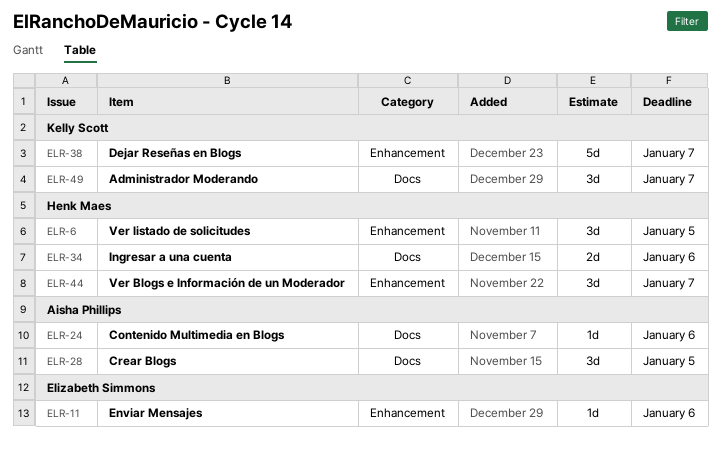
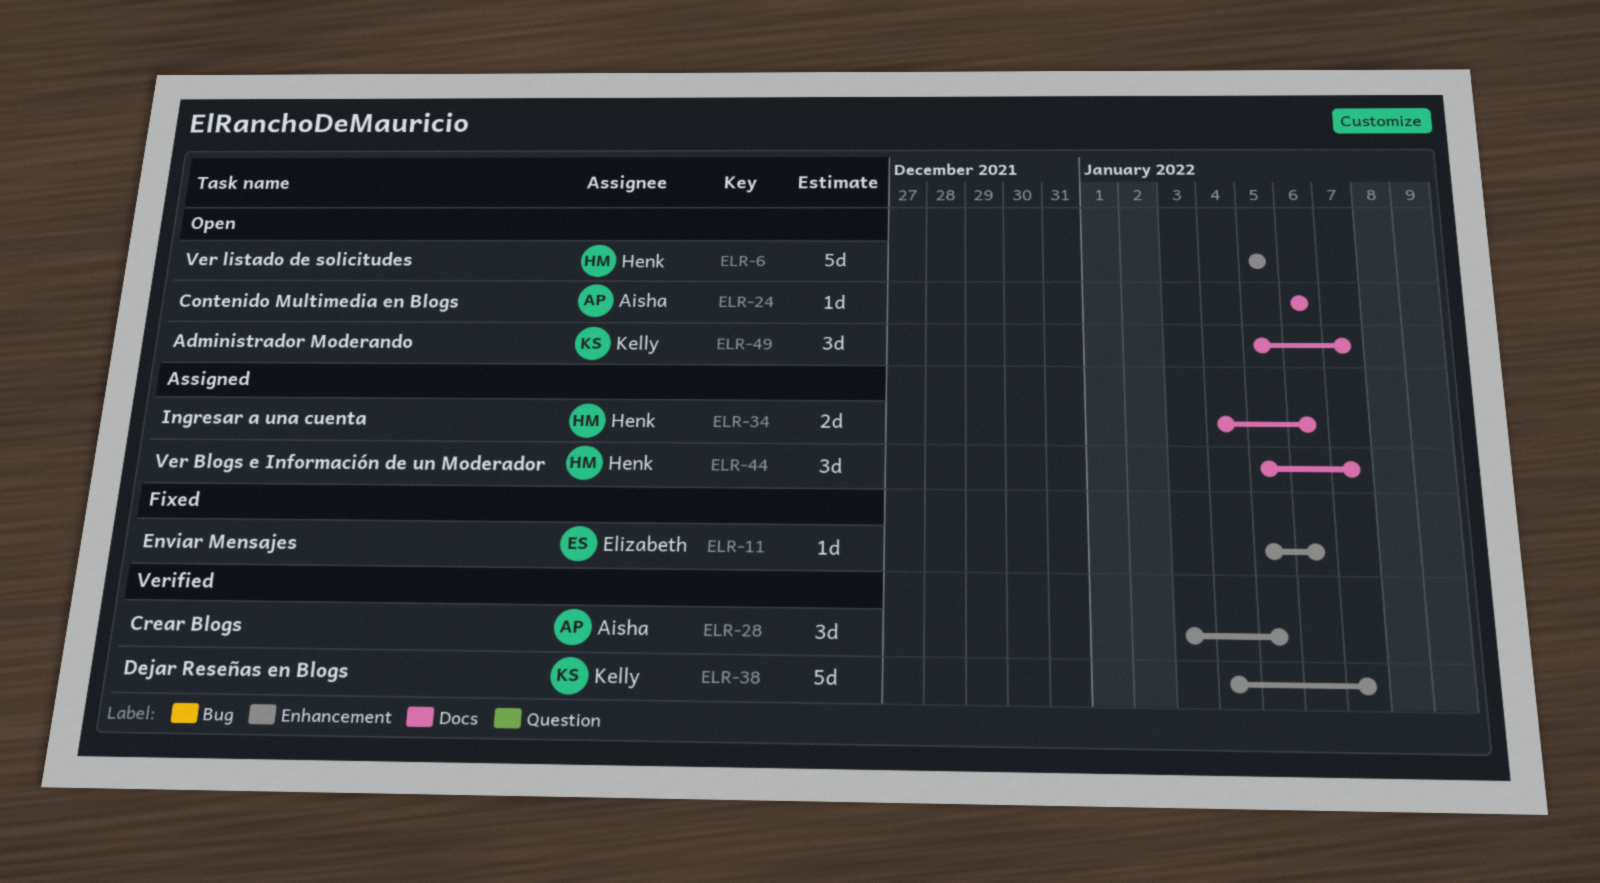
ELR-6, estimate: 3d -> 5d
ELR-28, label: Docs -> Enhancement
ELR-44, label: Enhancement -> Docs

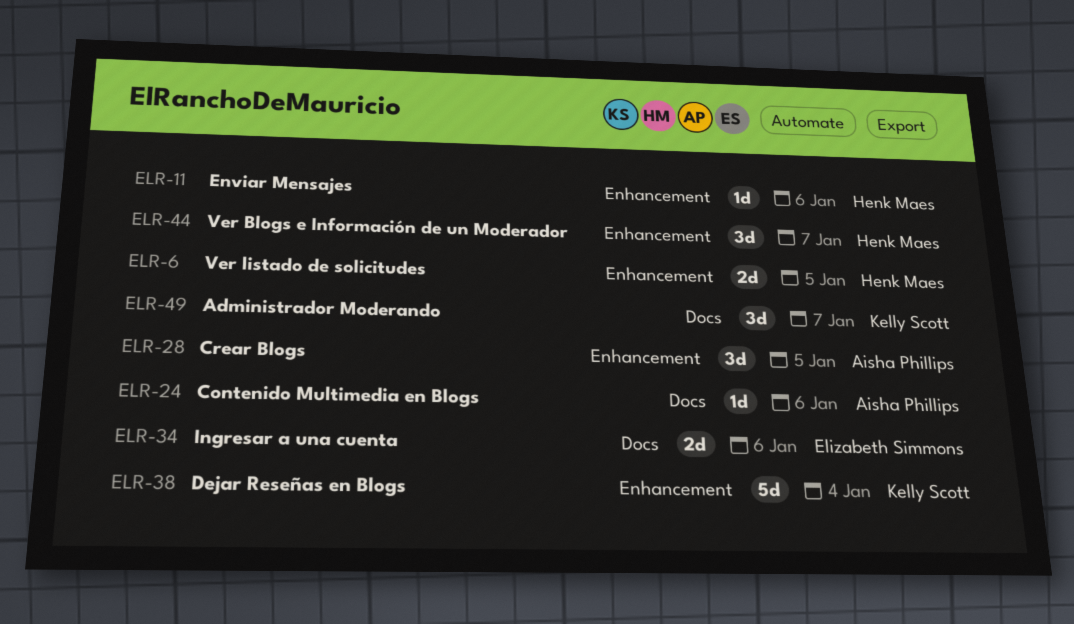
ELR-6, estimate: 5d -> 2d
ELR-11, owner: Elizabeth Simmons -> Henk Maes
ELR-34, owner: Henk Maes -> Elizabeth Simmons
ELR-38, due: Jan 7 -> Jan 4
ELR-44, label: Docs -> Enhancement

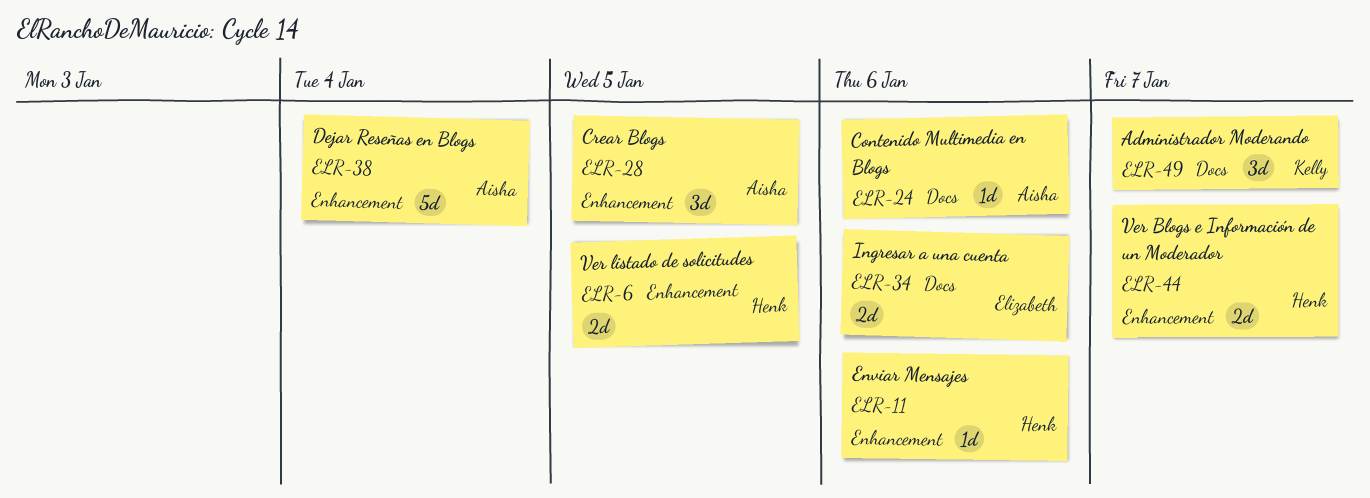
ELR-38, owner: Kelly Scott -> Aisha Phillips
ELR-44, estimate: 3d -> 2d

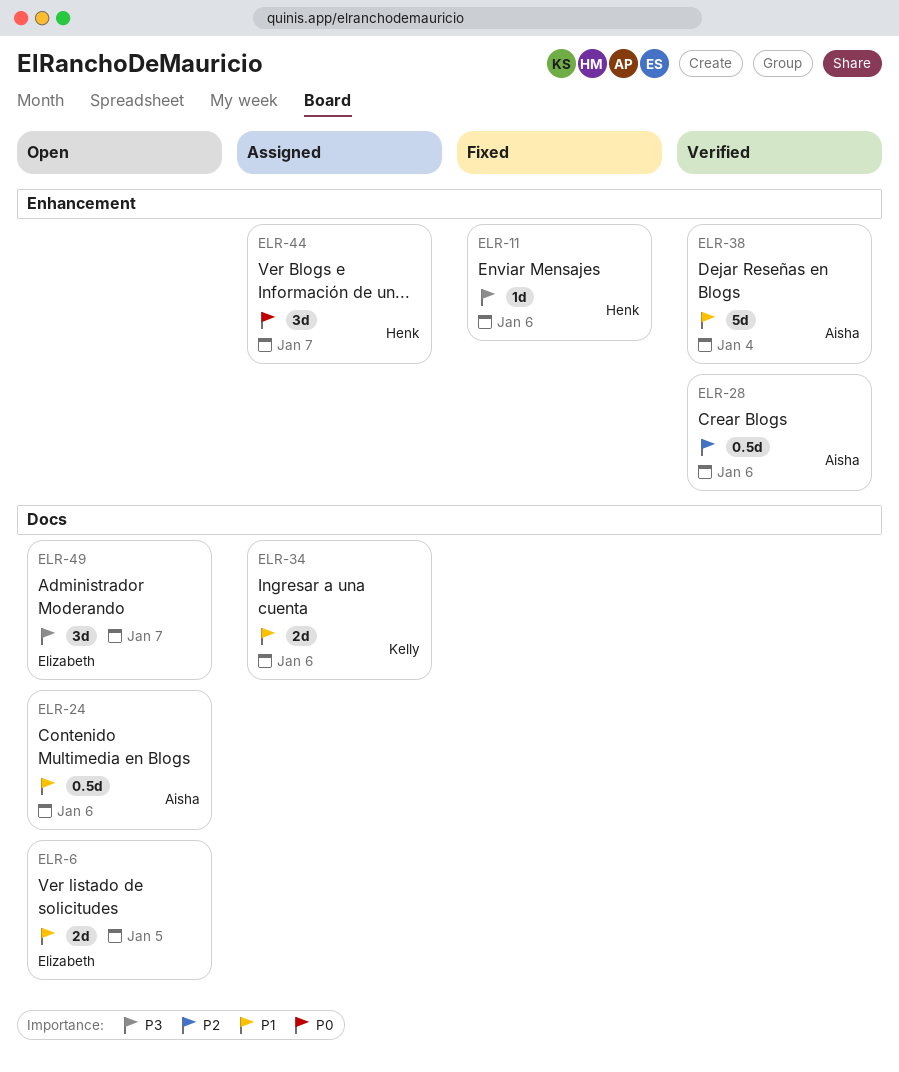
ELR-6, owner: Henk -> Elizabeth
ELR-6, label: Enhancement -> Docs
ELR-24, estimate: 1d -> 0.5d
ELR-28, estimate: 3d -> 0.5d
ELR-28, due: Jan 5 -> Jan 6
ELR-34, owner: Elizabeth -> Kelly
ELR-44, estimate: 2d -> 3d
ELR-49, owner: Kelly -> Elizabeth

